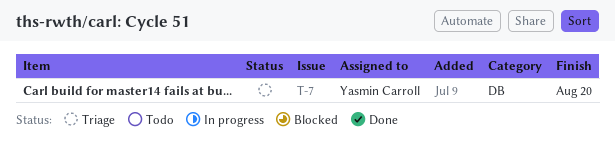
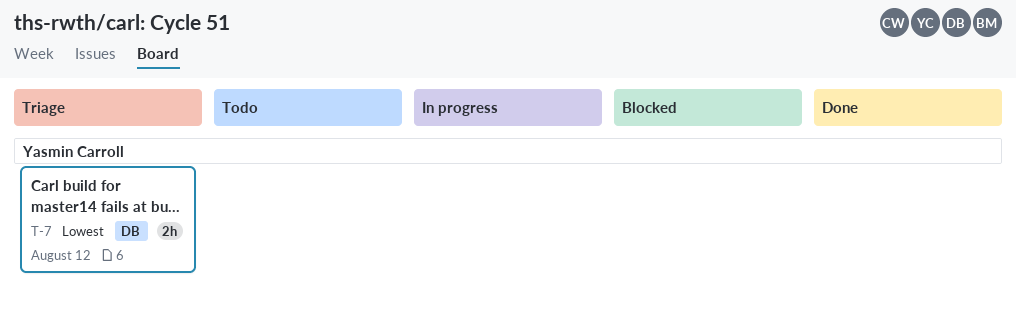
T-7, due: Aug 20 -> Aug 12

